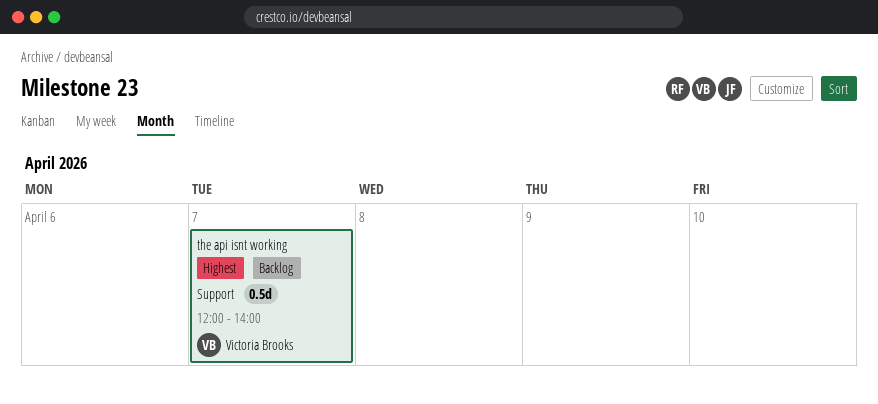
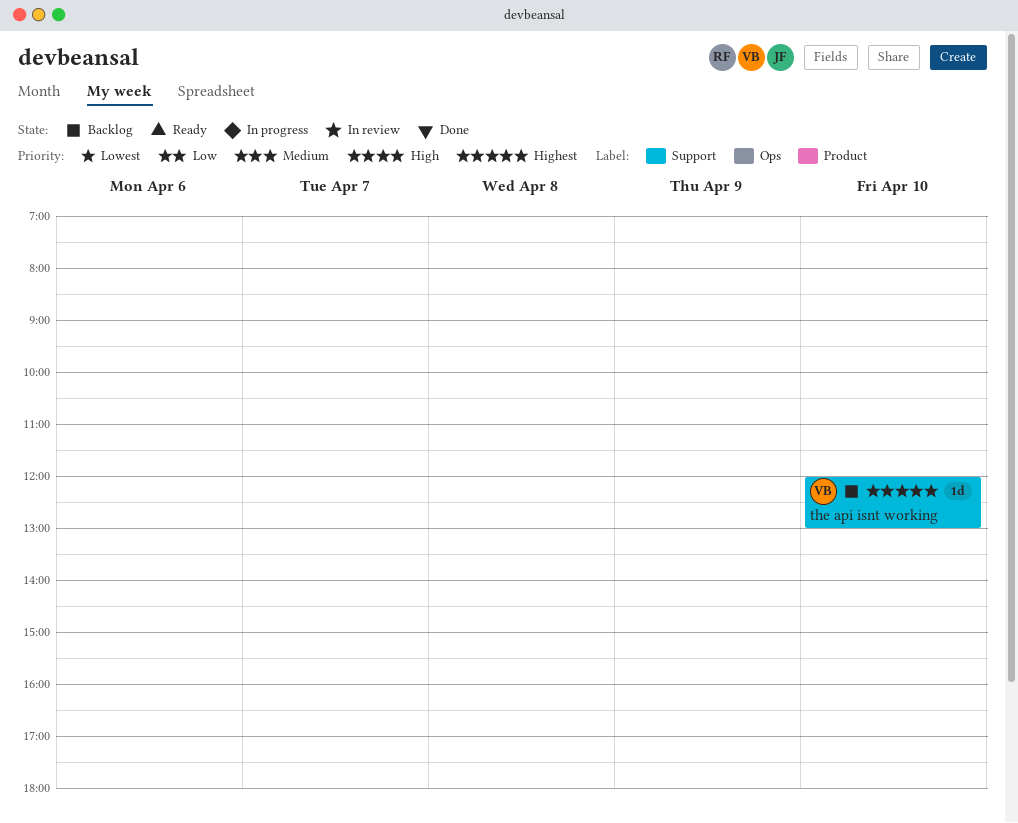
the api isnt working, estimate: 0.5d -> 1d
the api isnt working, day: Apr 7 -> Apr 10
the api isnt working, ends: 14:00 -> 13:00

